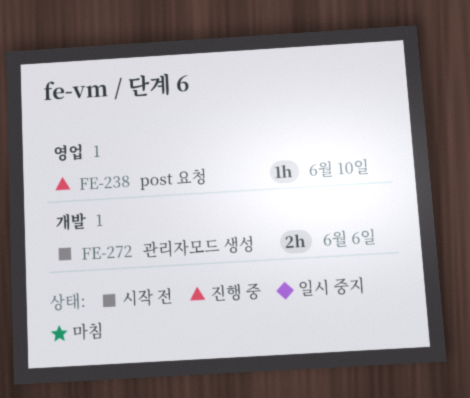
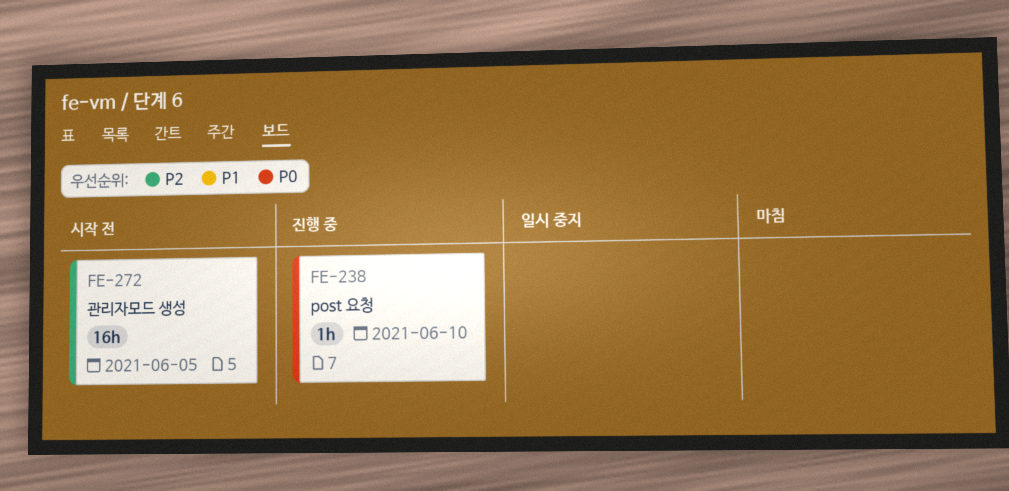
FE-272, estimate: 2h -> 16h
FE-272, due: Jun 6 -> Jun 5

